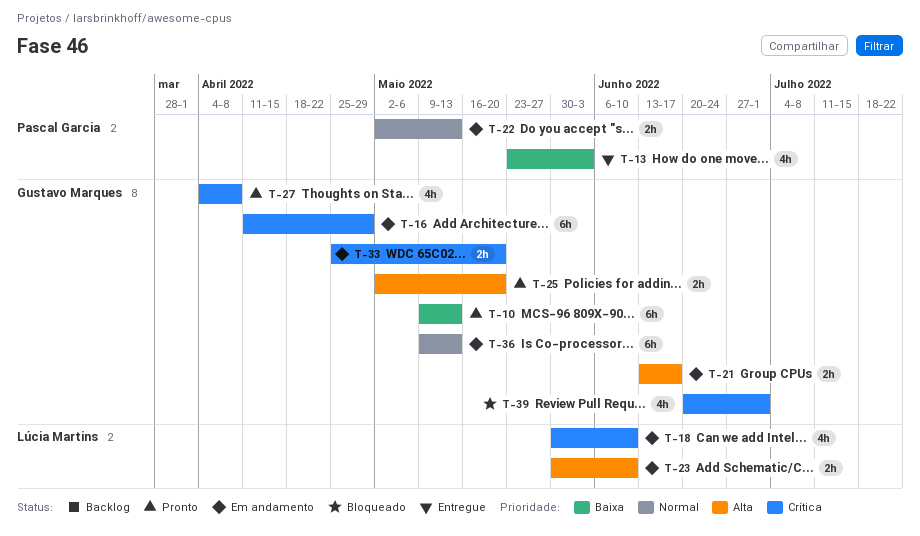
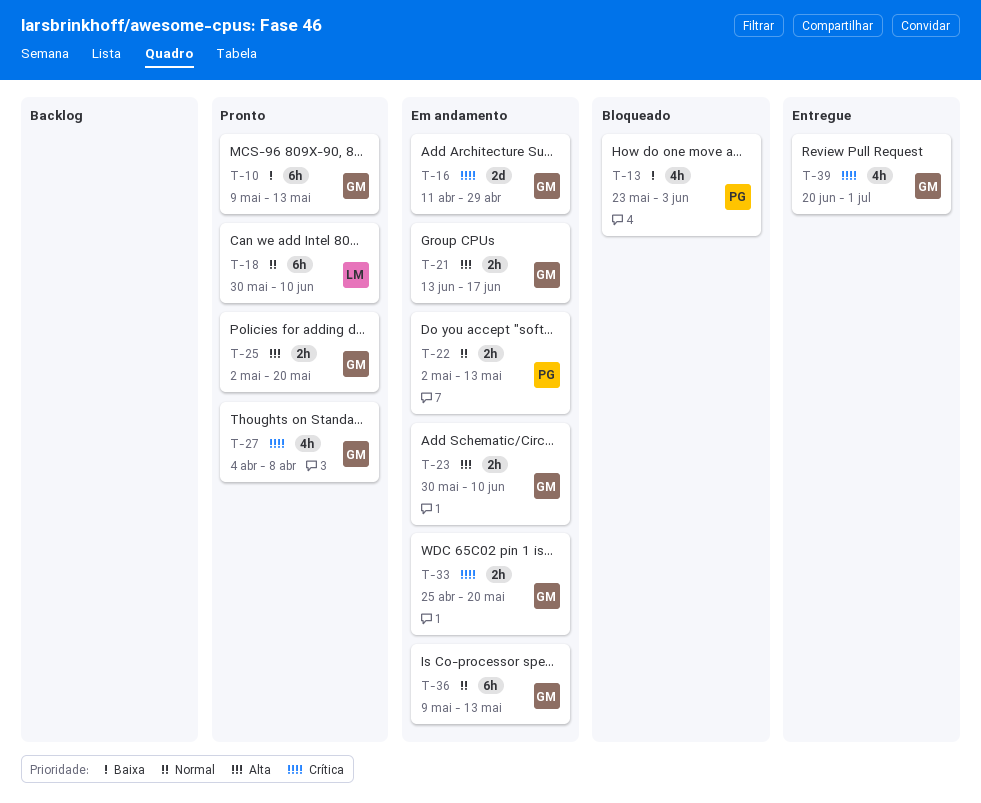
T-13, status: Entregue -> Bloqueado
T-16, estimate: 6h -> 2d
T-18, status: Em andamento -> Pronto
T-18, priority: Crítica -> Normal
T-18, estimate: 4h -> 6h
T-23, owner: Lúcia Martins -> Gustavo Marques
T-39, status: Bloqueado -> Entregue

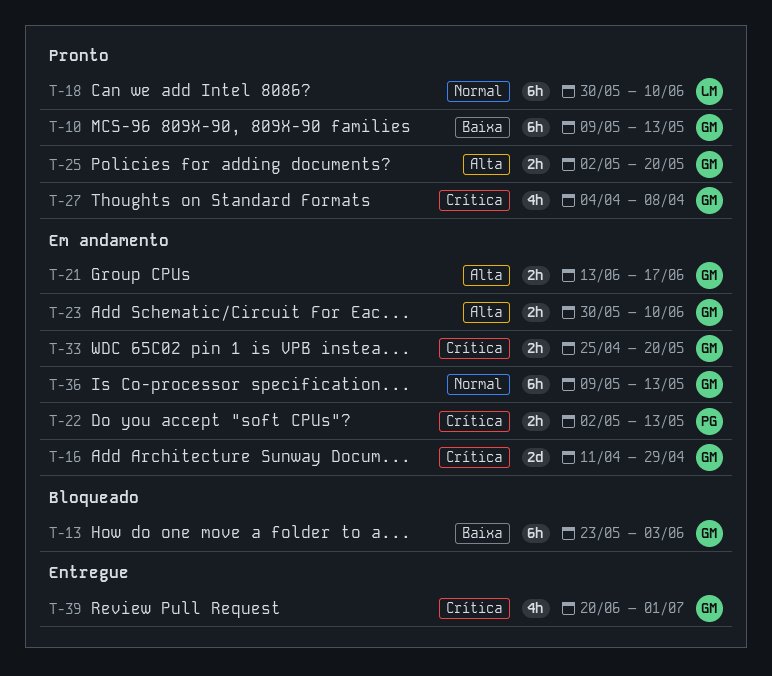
T-13, owner: PG -> GM
T-13, estimate: 4h -> 6h
T-22, priority: Normal -> Crítica

